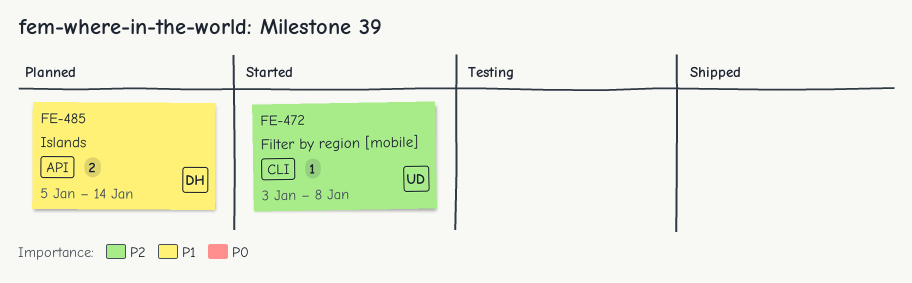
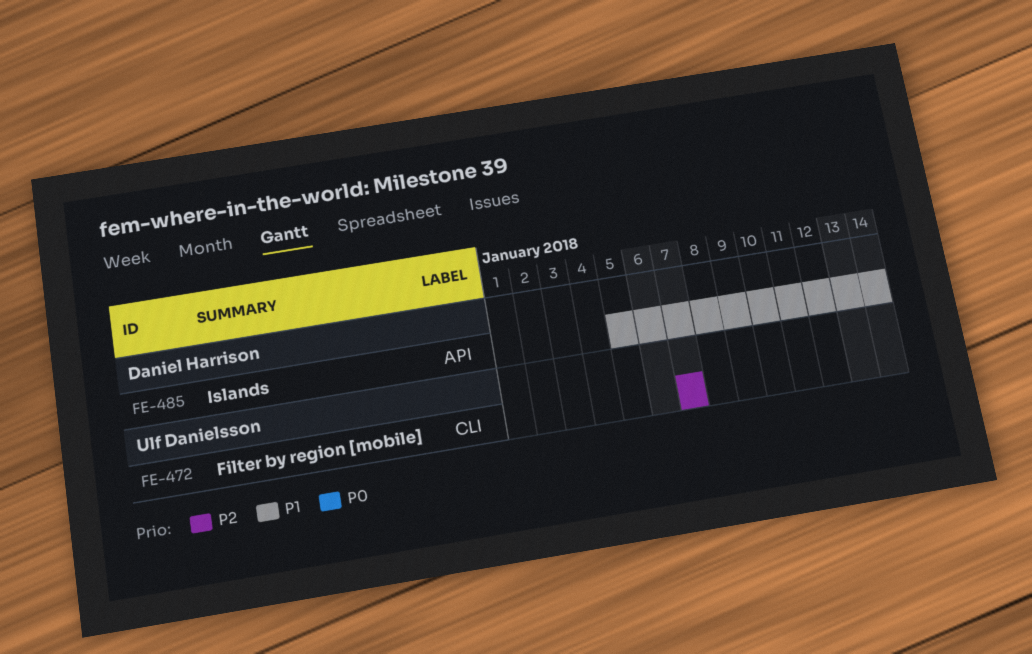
FE-472, start: Jan 3 -> Jan 7
FE-472, due: Jan 8 -> Jan 7

